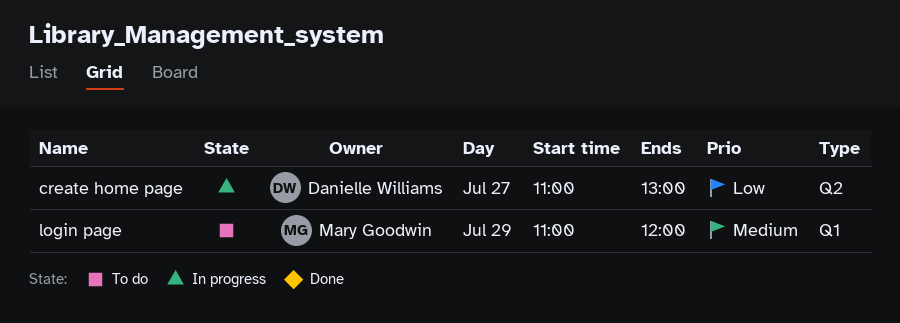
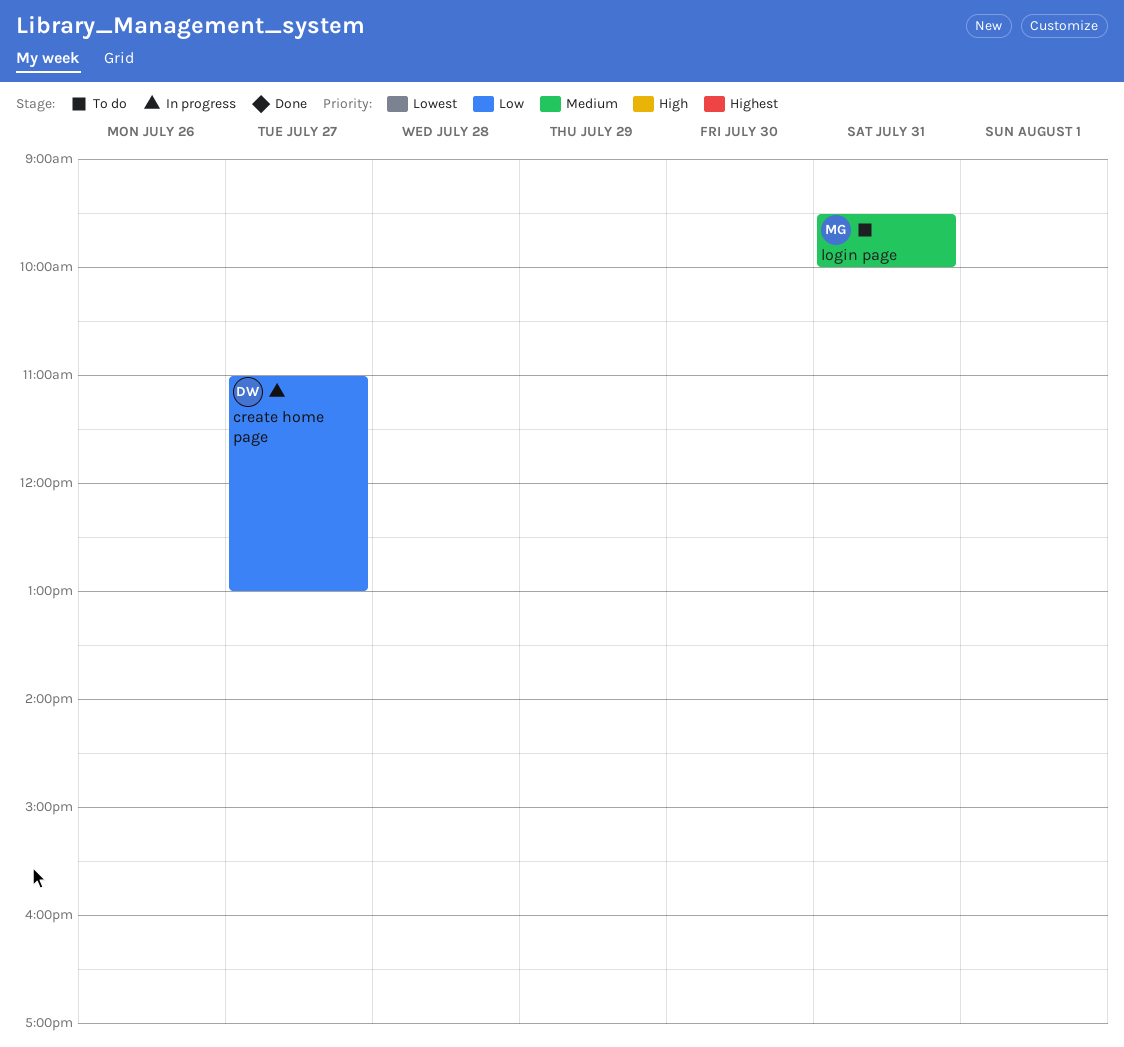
login page, day: Jul 29 -> Jul 31
login page, begins: 11:00 -> 09:30
login page, ends: 12:00 -> 10:00

